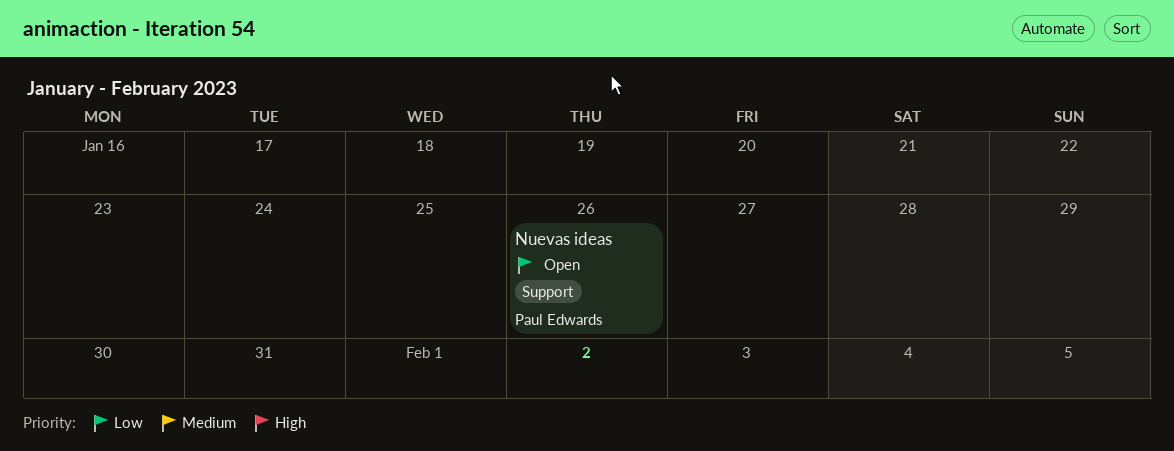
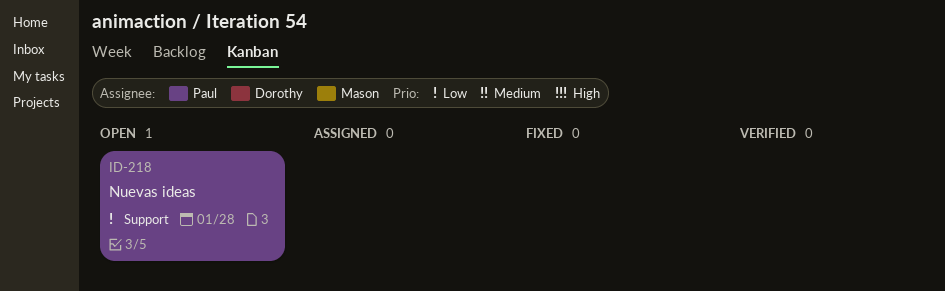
Nuevas ideas, due: Jan 26 -> Jan 28

